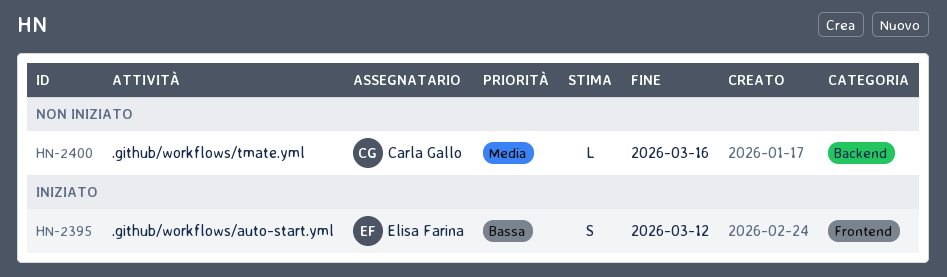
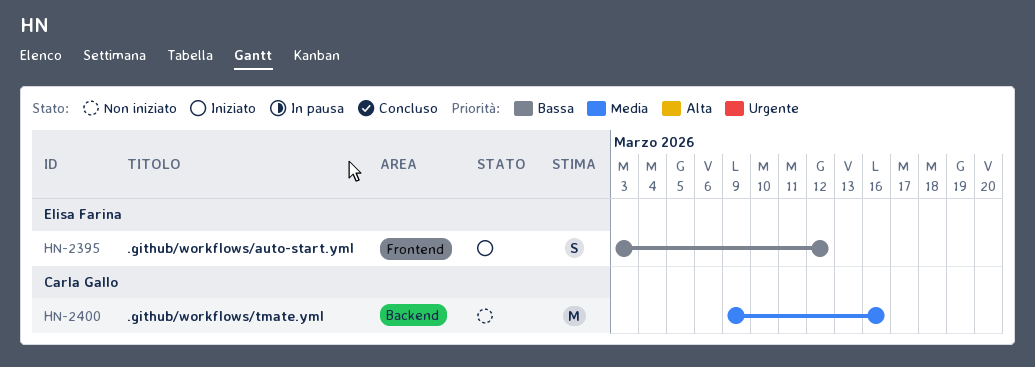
HN-2400, estimate: L -> M

